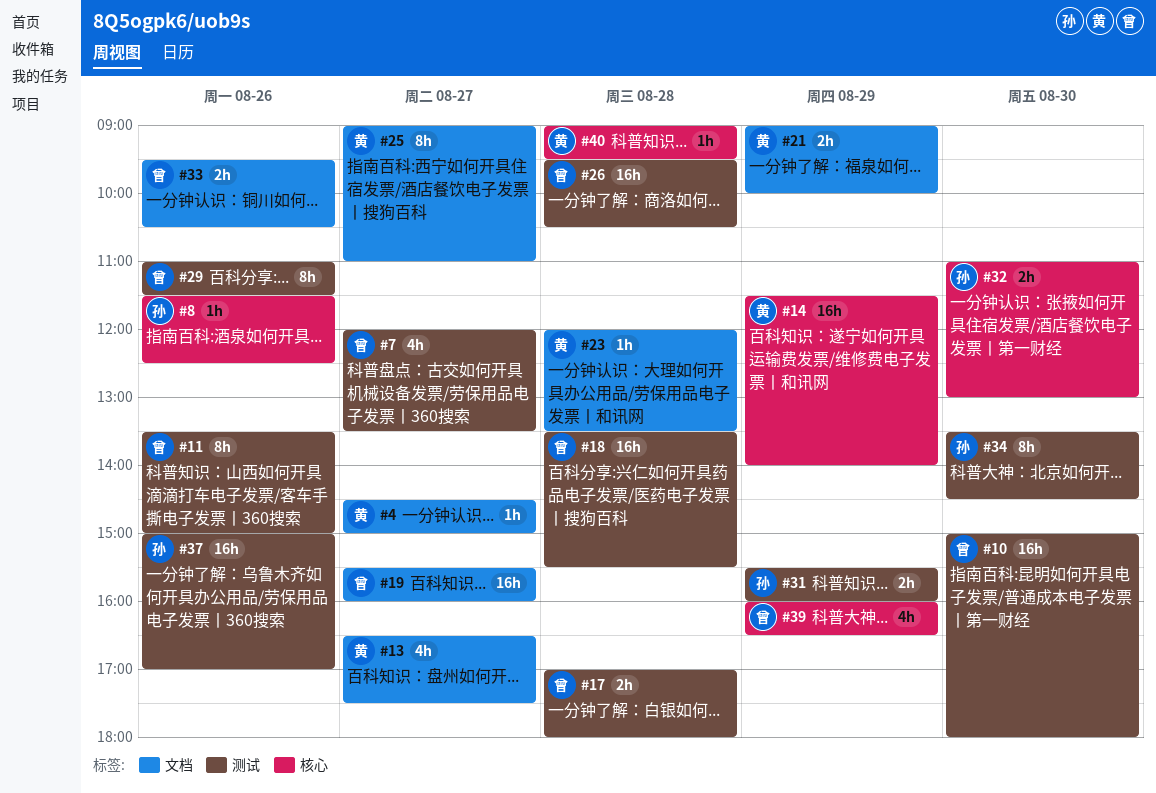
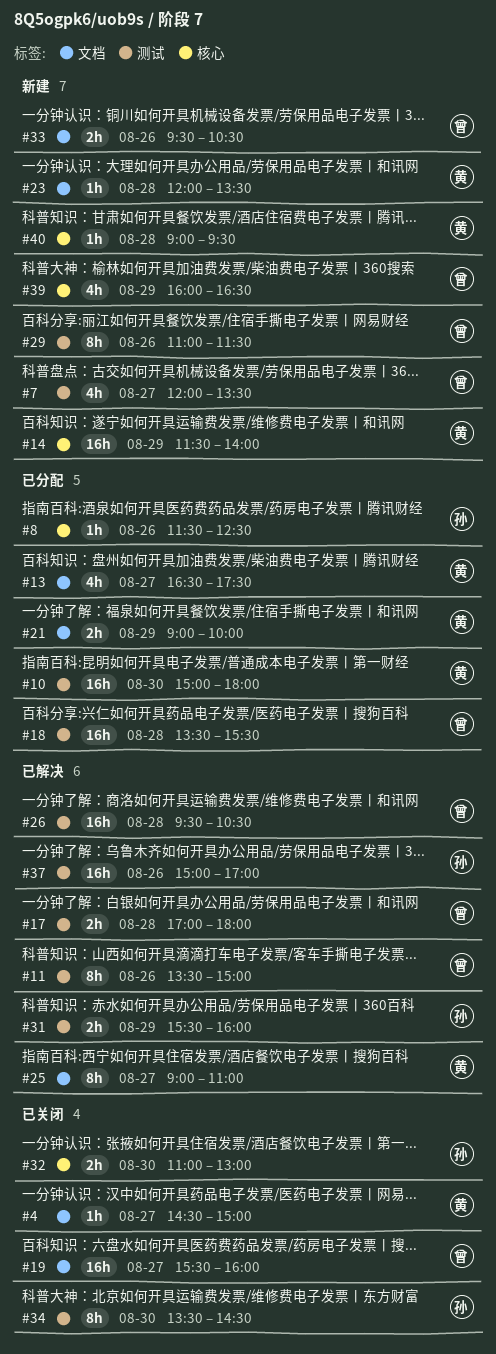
#10, owner: 曾 -> 黄

